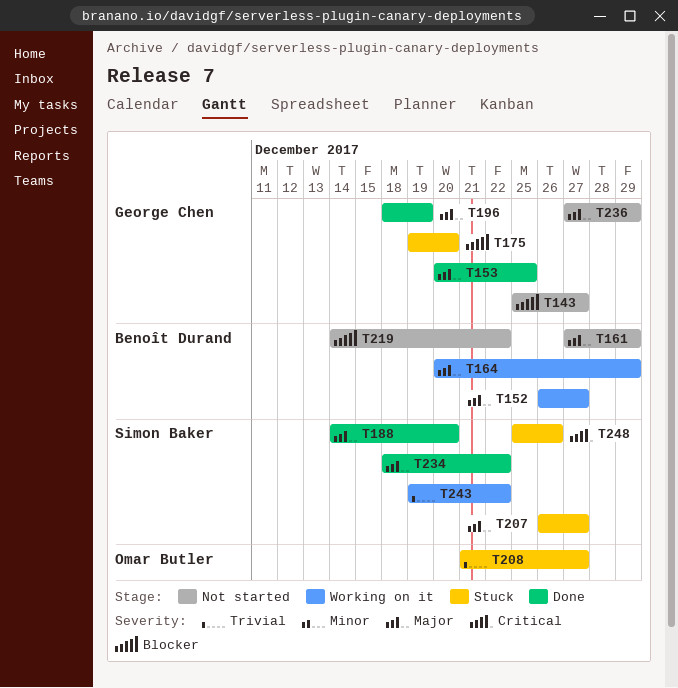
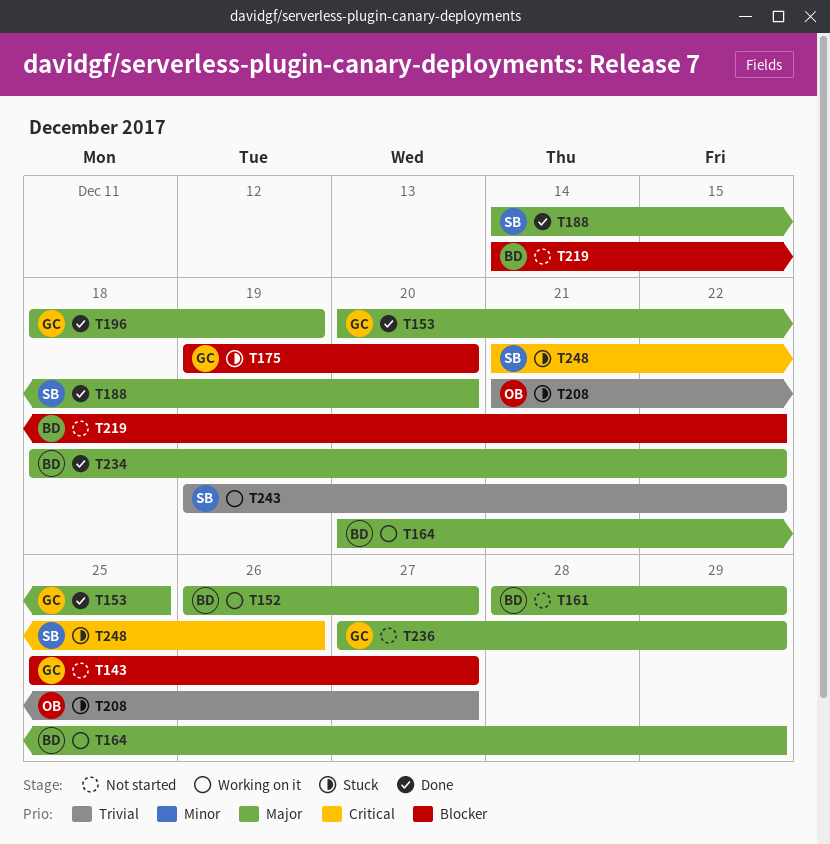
T161, start: Dec 27 -> Dec 28
T207: present -> none
T234, owner: Simon Baker -> Benoît Durand
T248, start: Dec 25 -> Dec 21

